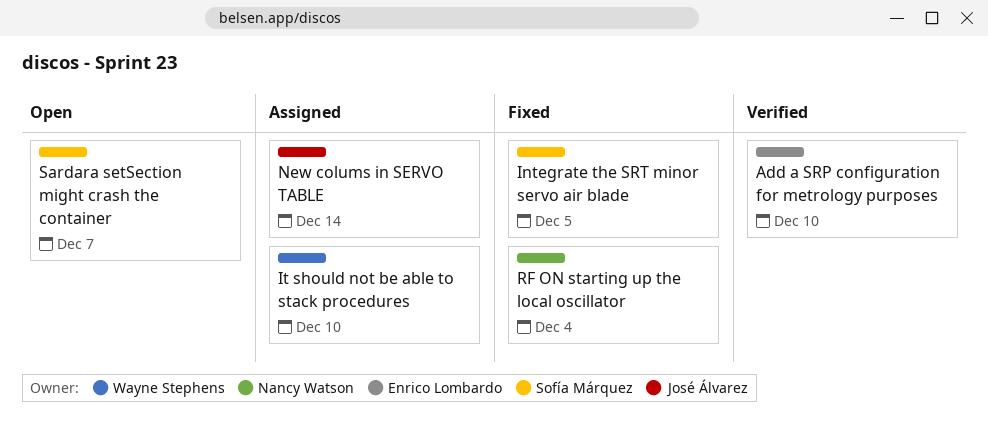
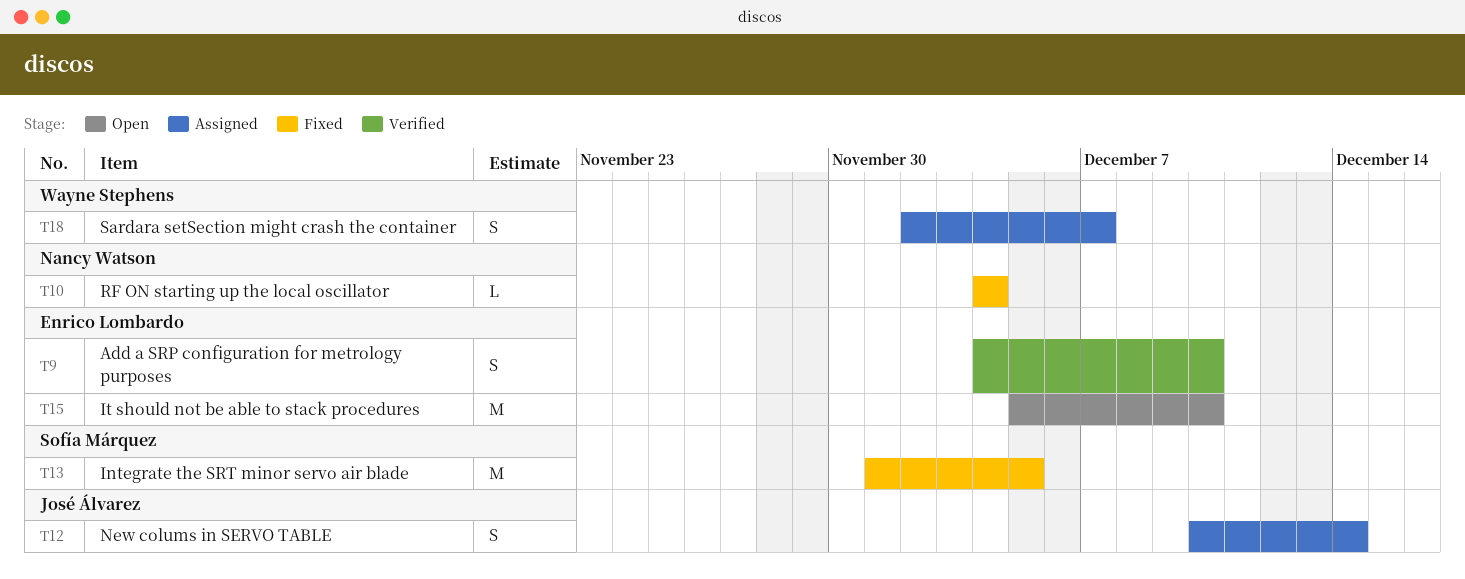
It should not be able to stack procedures, status: Assigned -> Open
It should not be able to stack procedures, owner: Wayne Stephens -> Enrico Lombardo
Sardara setSection might crash the container, status: Open -> Assigned
Sardara setSection might crash the container, owner: Sofía Márquez -> Wayne Stephens

